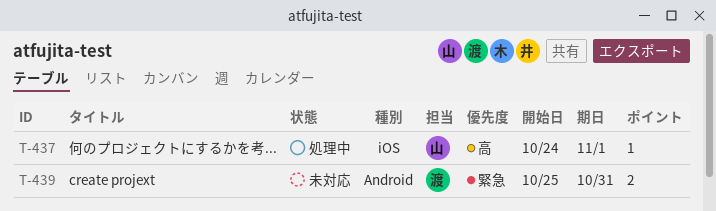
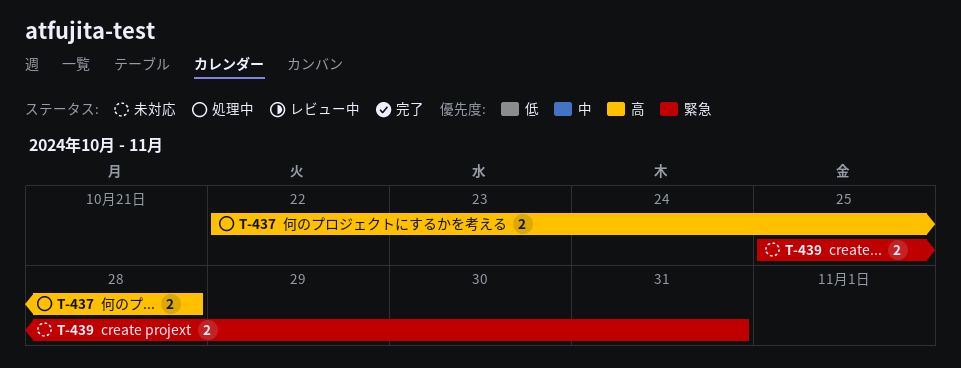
T-437, estimate: 1 -> 2
T-437, start: Oct 24 -> Oct 22
T-437, due: Nov 1 -> Oct 28

